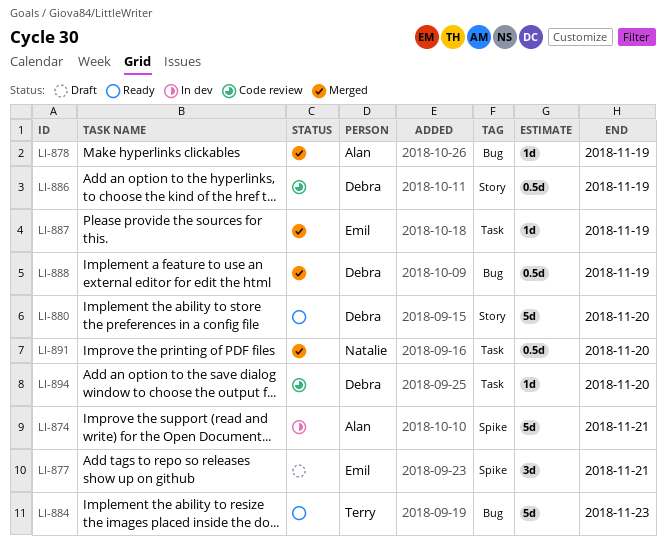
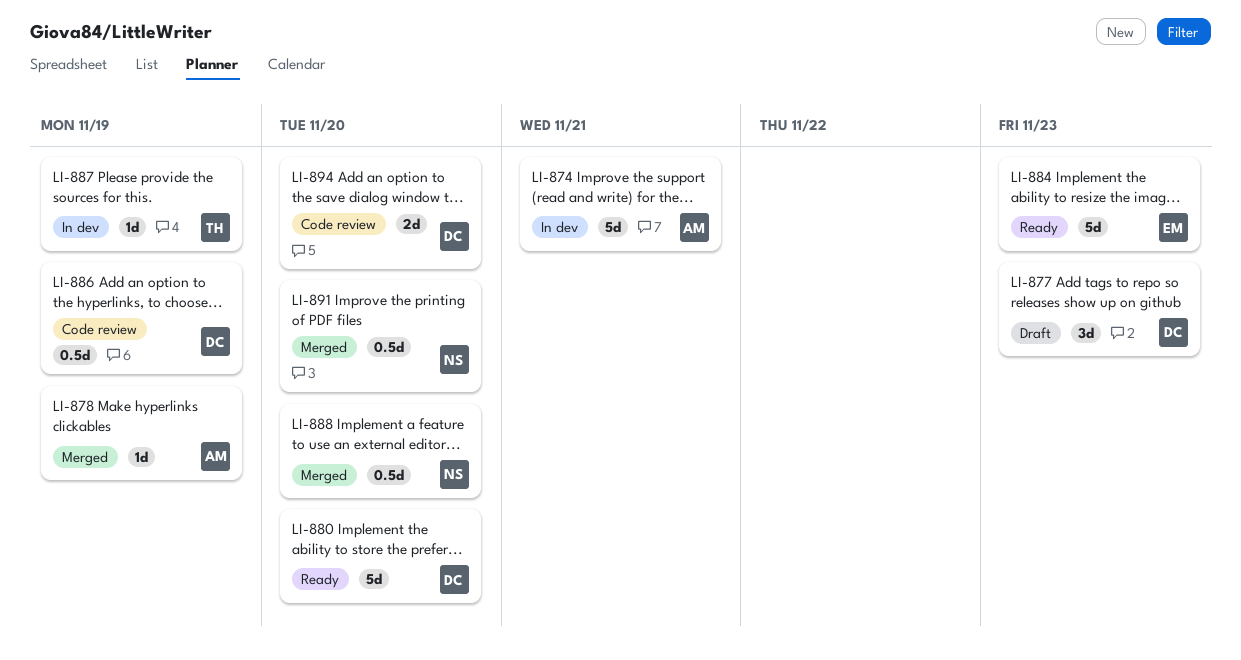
LI-877, owner: Emil -> Debra
LI-877, due: Nov 21 -> Nov 23
LI-884, owner: Terry -> Emil
LI-887, status: Merged -> In dev
LI-887, owner: Emil -> Terry
LI-888, owner: Debra -> Natalie
LI-888, due: Nov 19 -> Nov 20
LI-894, estimate: 1d -> 2d

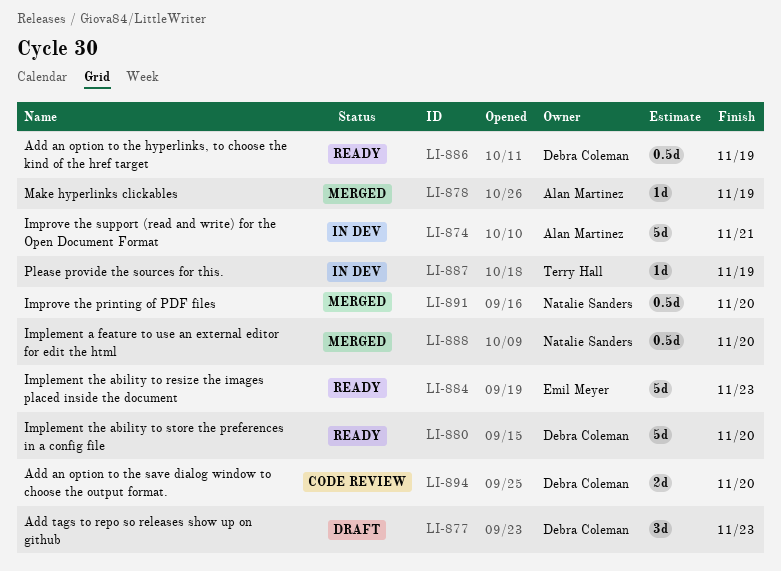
LI-886, status: Code review -> Ready

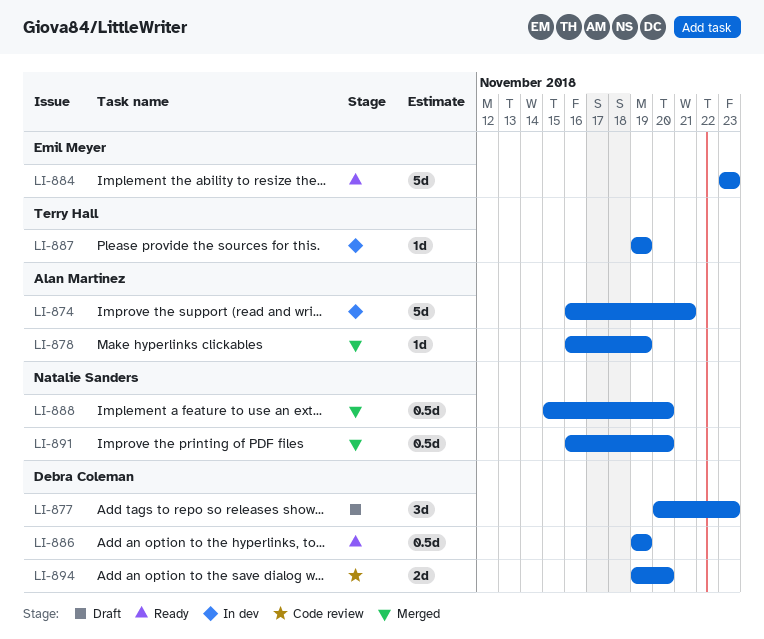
LI-880: present -> none

